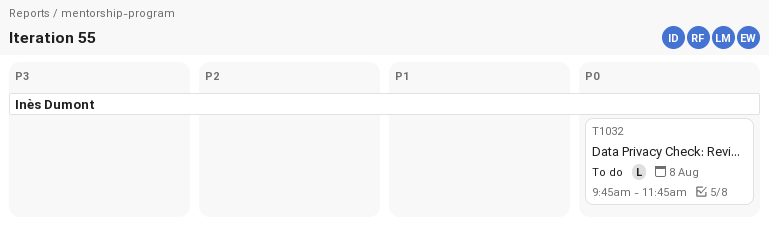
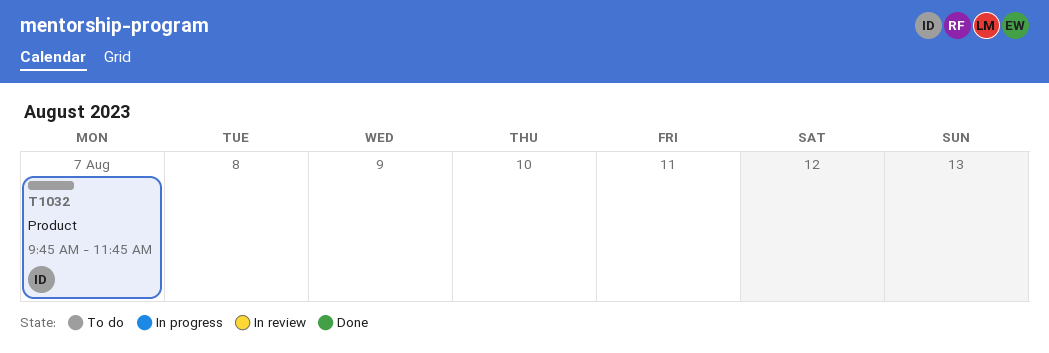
T1032, day: Aug 8 -> Aug 7

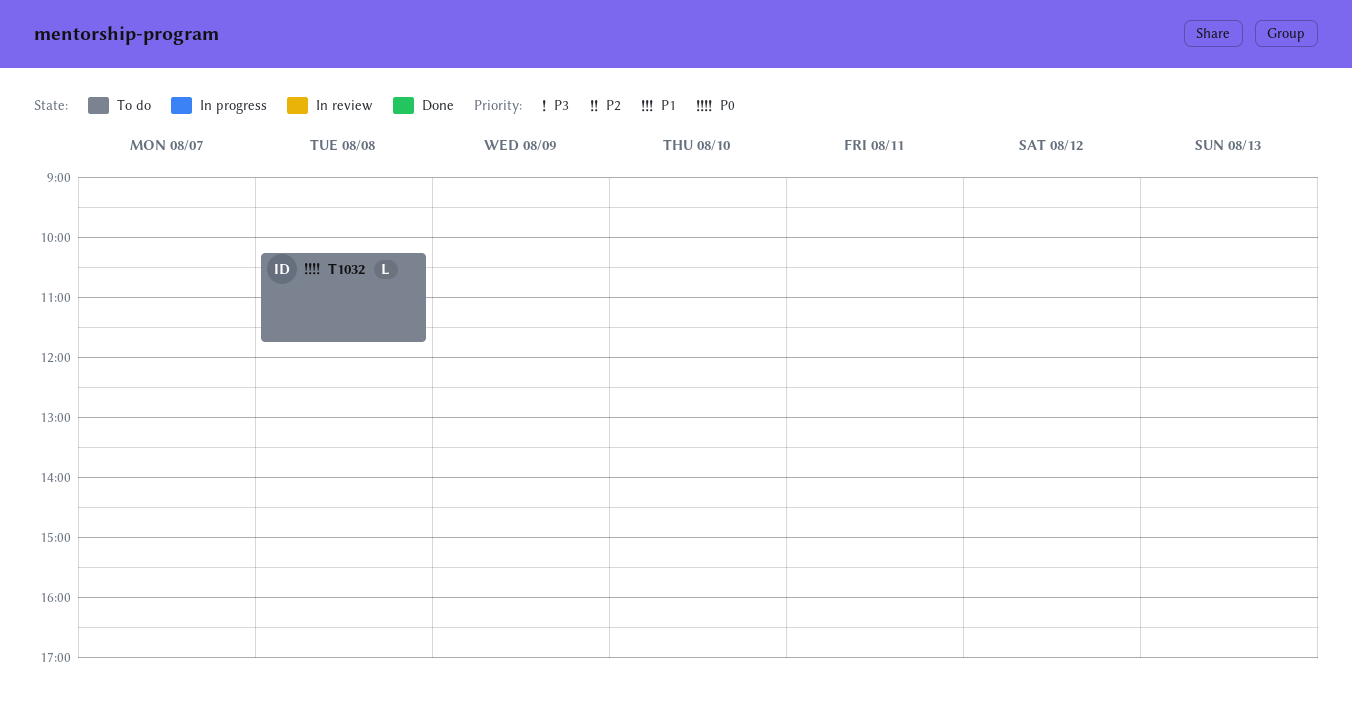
T1032, day: Aug 7 -> Aug 8
T1032, begins: 09:45 -> 10:15

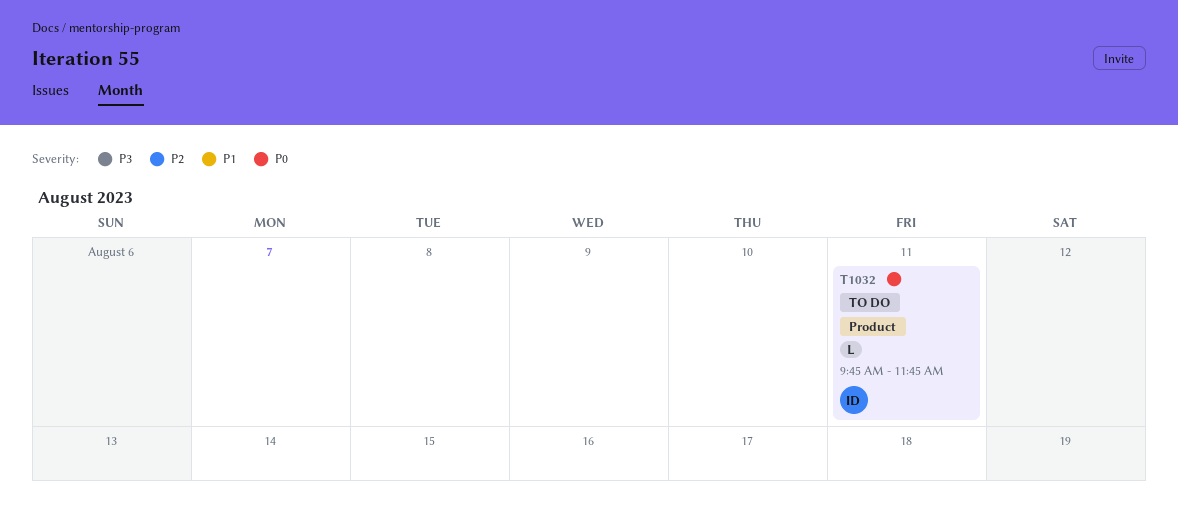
T1032, day: Aug 8 -> Aug 11
T1032, begins: 10:15 -> 09:45

